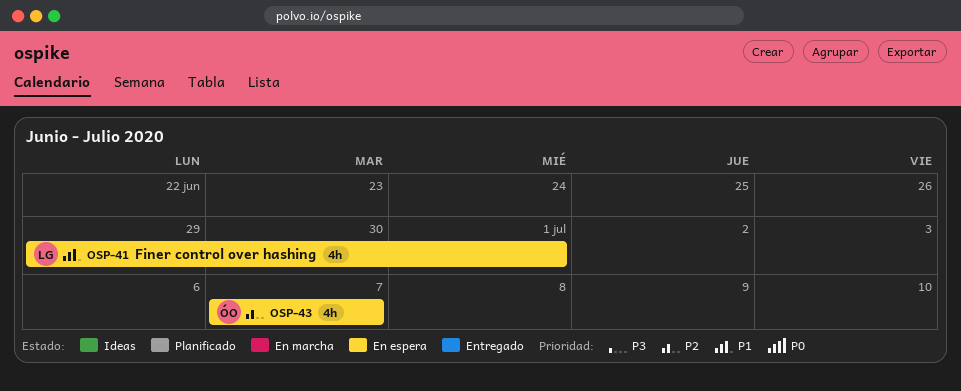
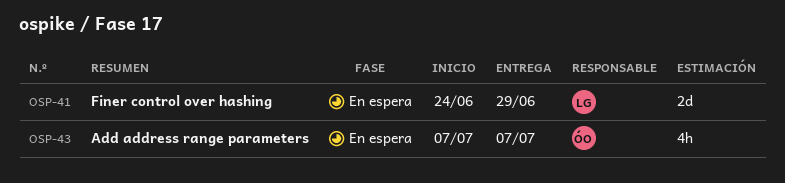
OSP-41, estimate: 4h -> 2d
OSP-41, start: Jun 29 -> Jun 24
OSP-41, due: Jul 1 -> Jun 29

